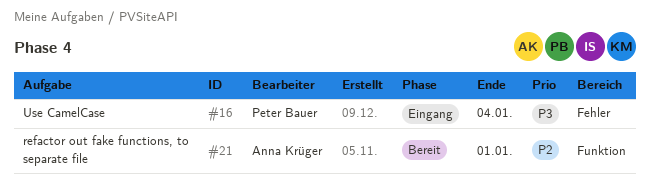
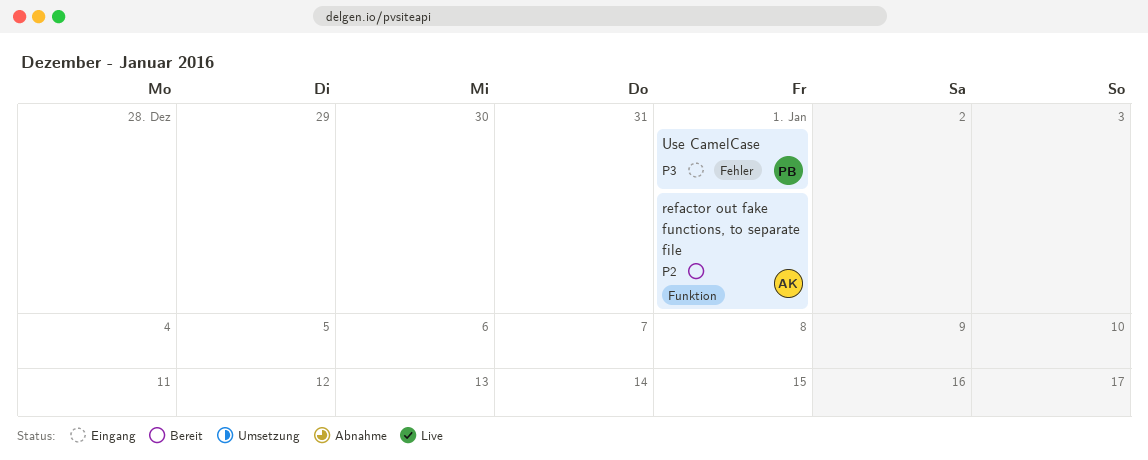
Use CamelCase, due: Jan 4 -> Jan 1

